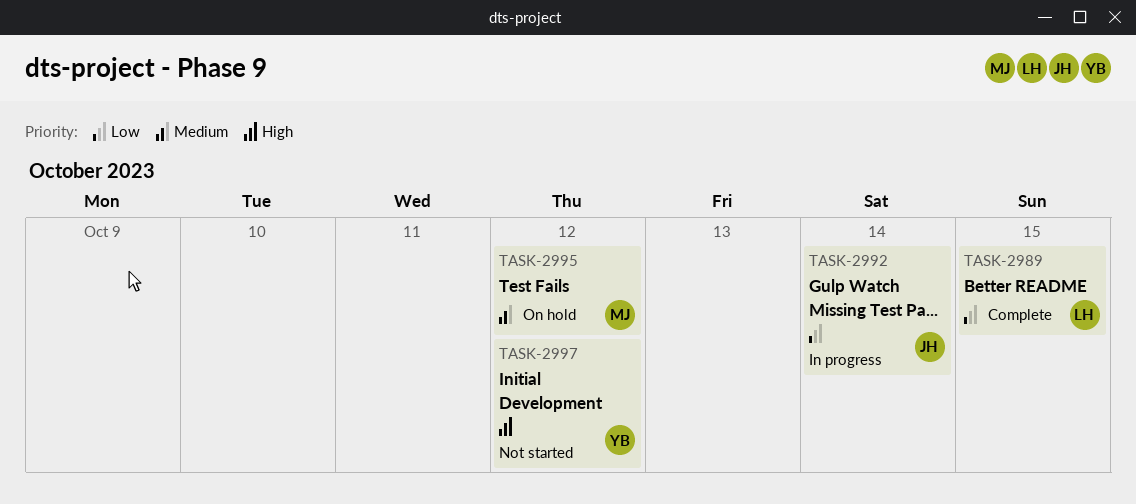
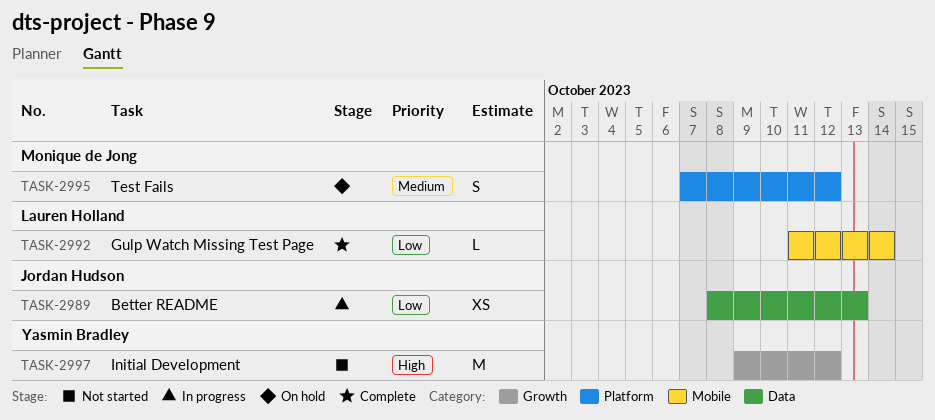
TASK-2989, status: Complete -> In progress
TASK-2989, owner: Lauren Holland -> Jordan Hudson
TASK-2989, due: Oct 15 -> Oct 13
TASK-2992, status: In progress -> Complete
TASK-2992, owner: Jordan Hudson -> Lauren Holland

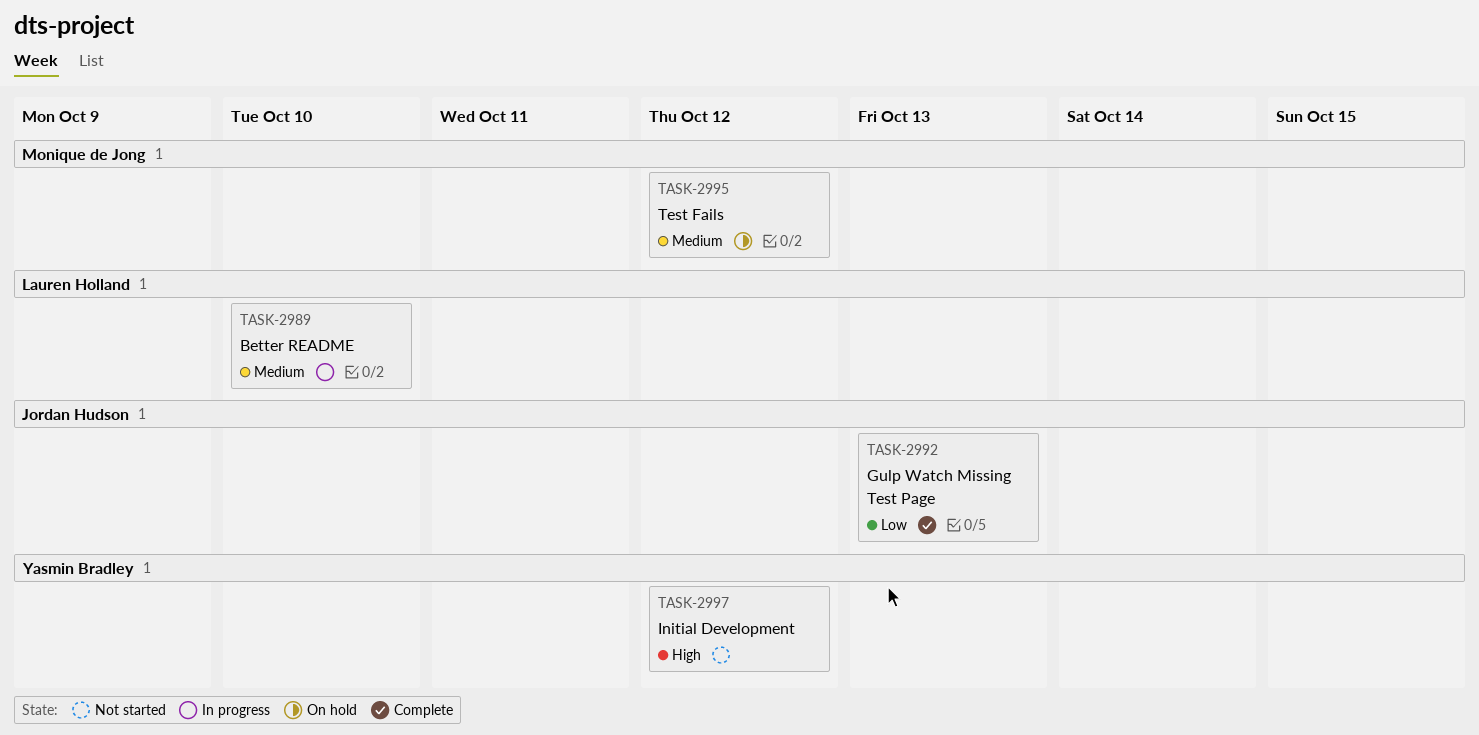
TASK-2989, owner: Jordan Hudson -> Lauren Holland
TASK-2989, priority: Low -> Medium
TASK-2989, due: Oct 13 -> Oct 10
TASK-2992, owner: Lauren Holland -> Jordan Hudson
TASK-2992, due: Oct 14 -> Oct 13

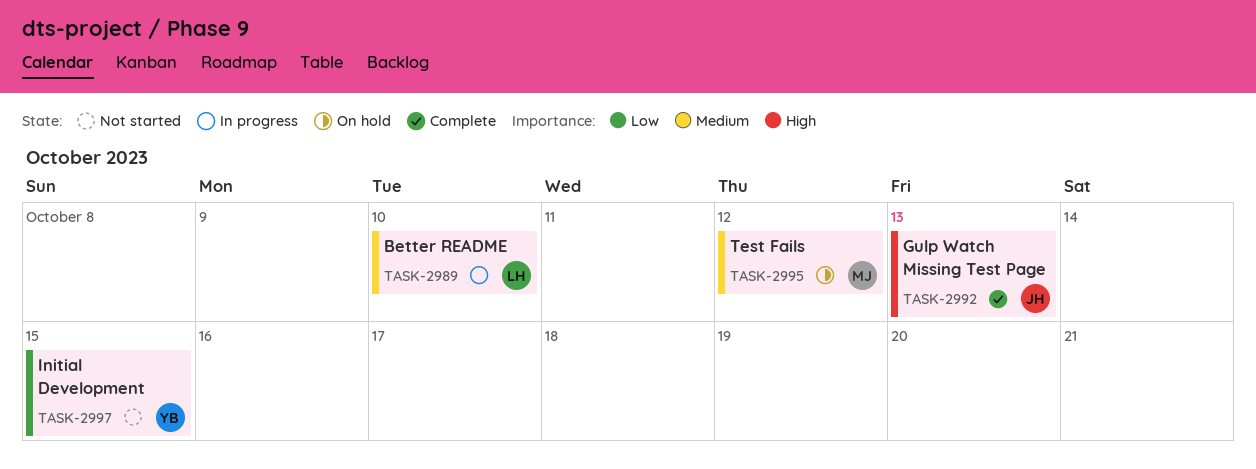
TASK-2992, priority: Low -> High
TASK-2997, priority: High -> Low
TASK-2997, due: Oct 12 -> Oct 15

